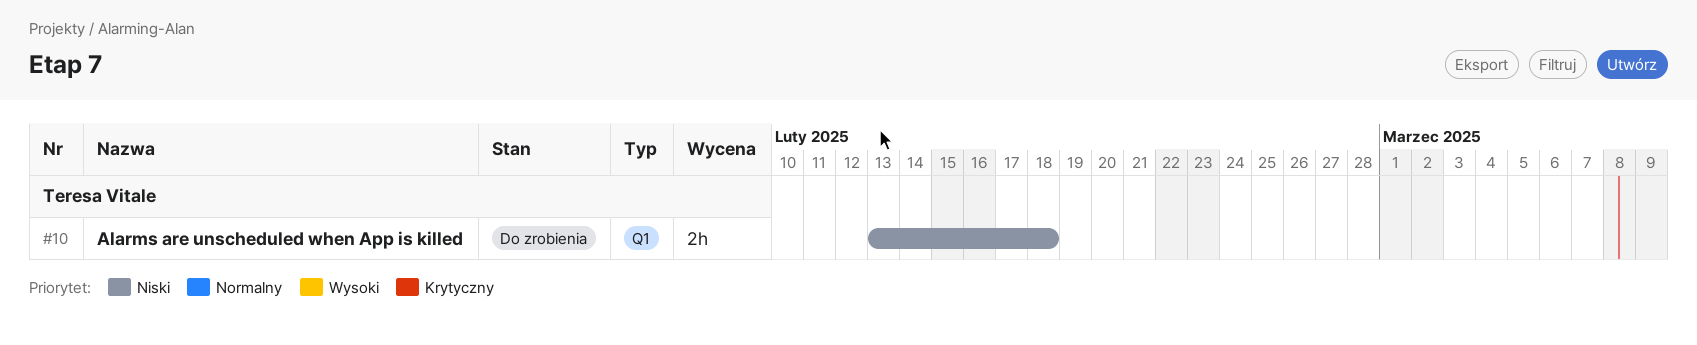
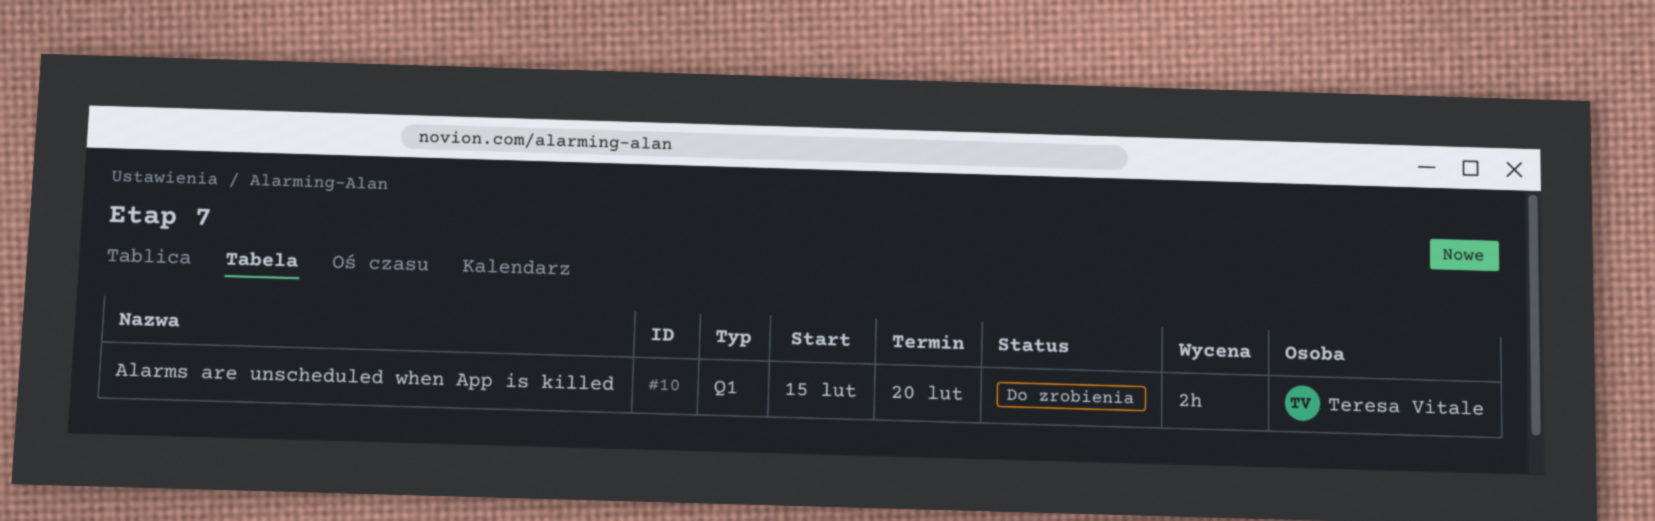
#10, start: Feb 13 -> Feb 15
#10, due: Feb 18 -> Feb 20

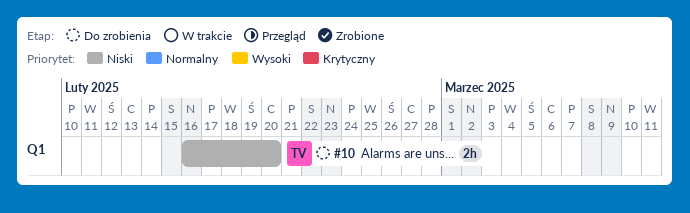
#10, start: Feb 15 -> Feb 16

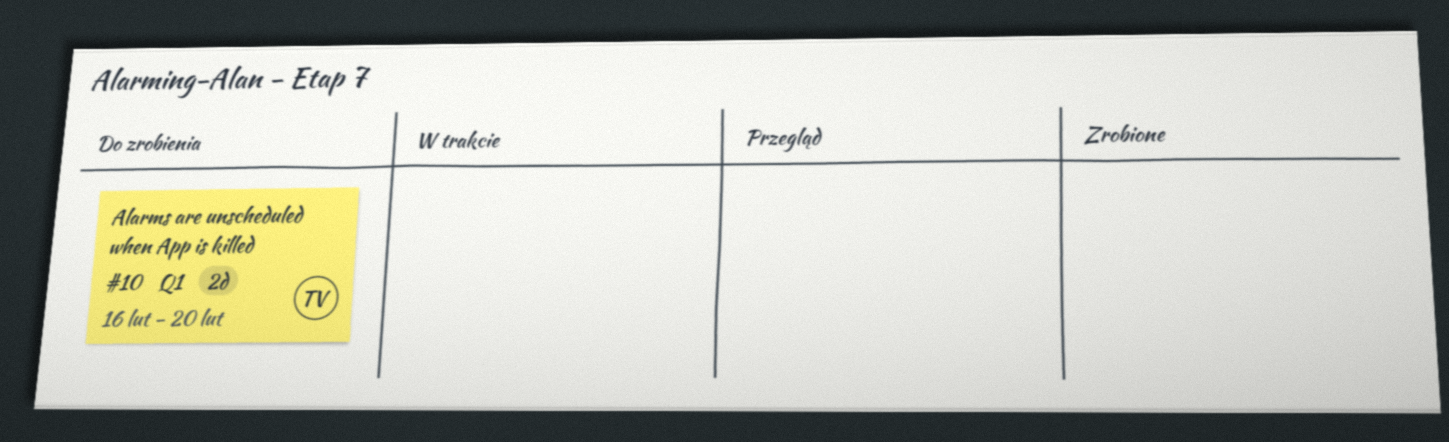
#10, estimate: 2h -> 2d

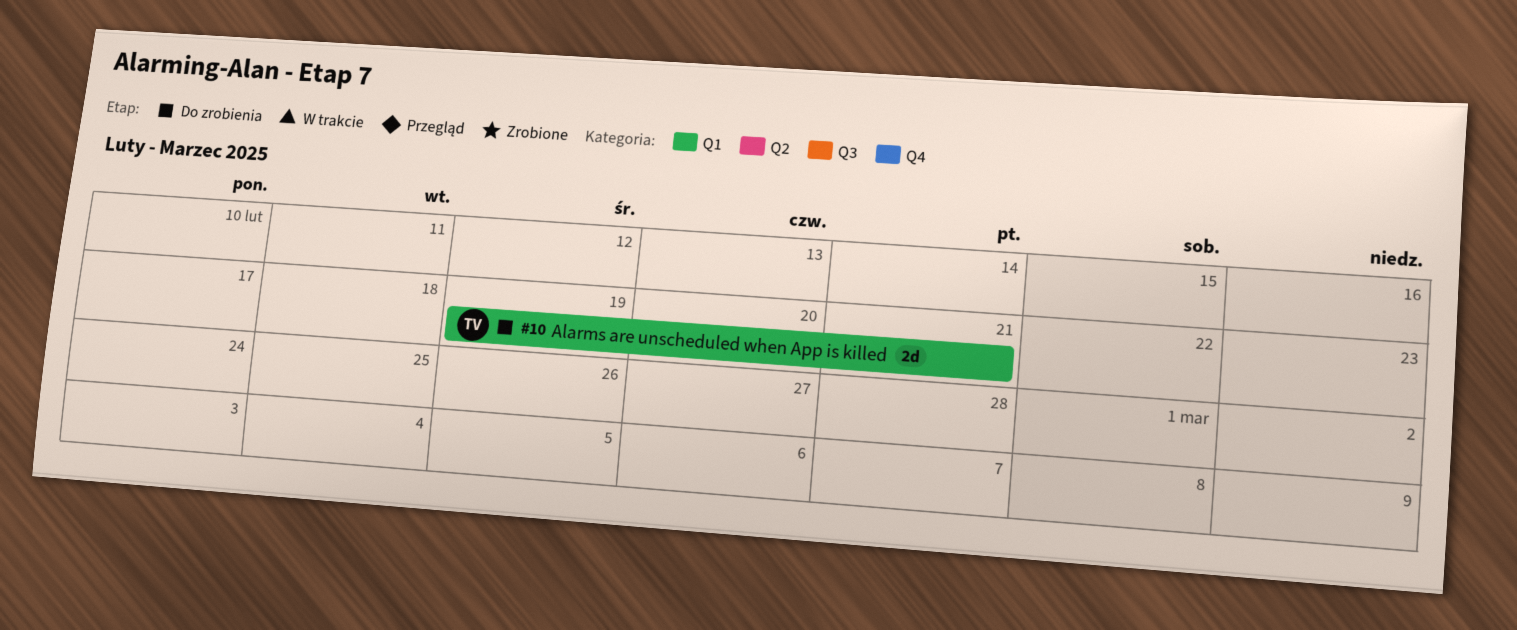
#10, start: Feb 16 -> Feb 19
#10, due: Feb 20 -> Feb 21

